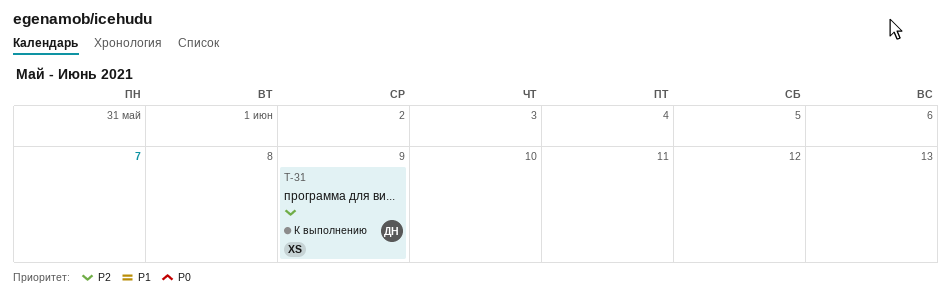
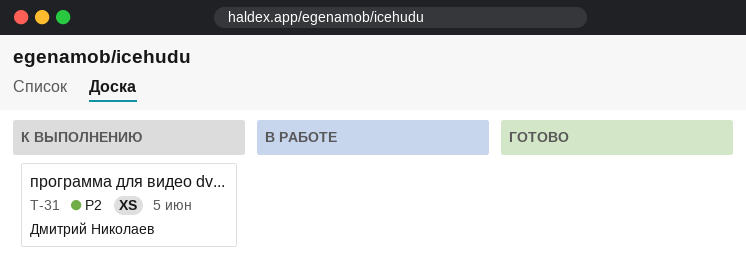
T-31, due: Jun 9 -> Jun 5

